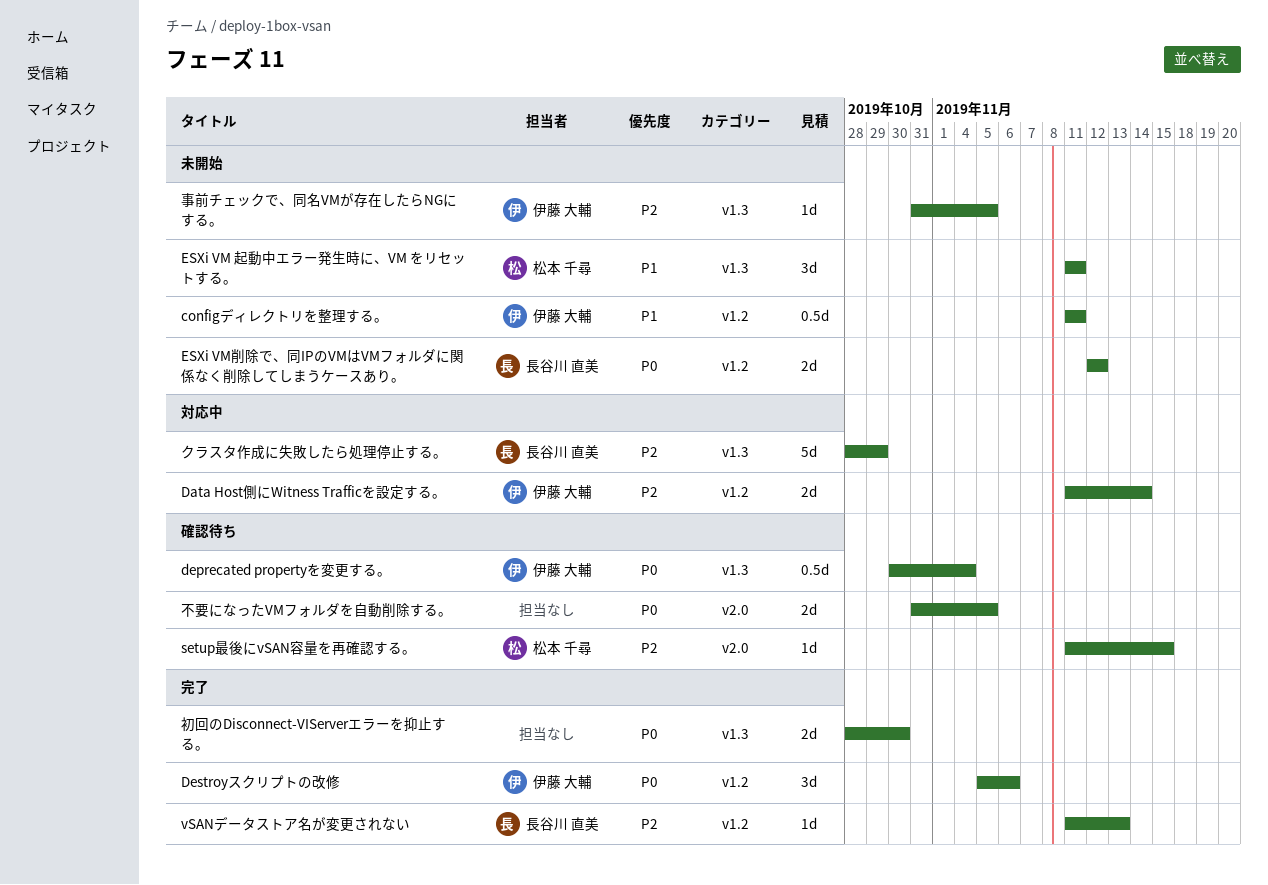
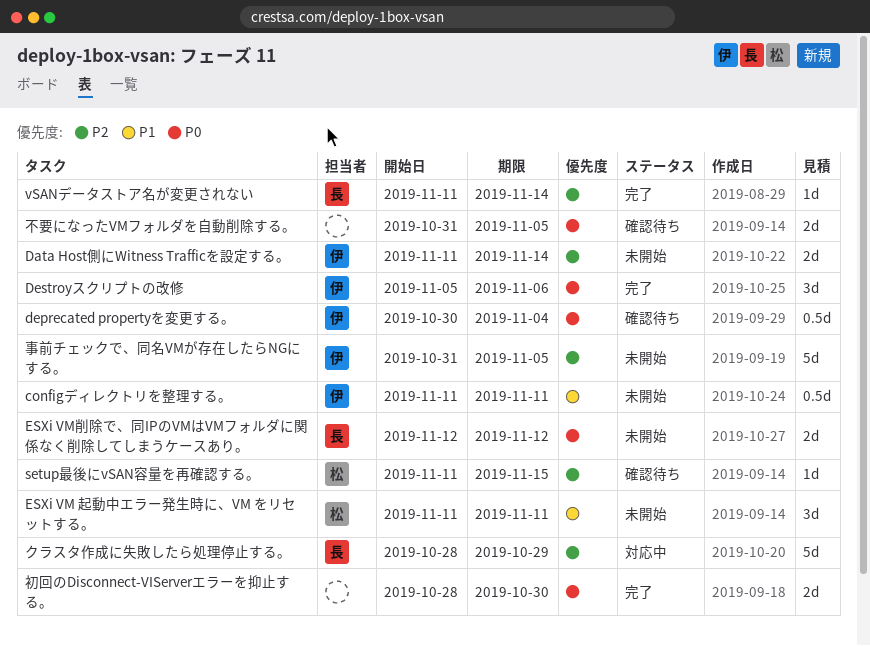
Data Host側にWitness Trafficを設定する。, status: 対応中 -> 未開始
vSANデータストア名が変更されない, due: Nov 13 -> Nov 14
事前チェックで、同名VMが存在したらNGにする。, estimate: 1d -> 5d

